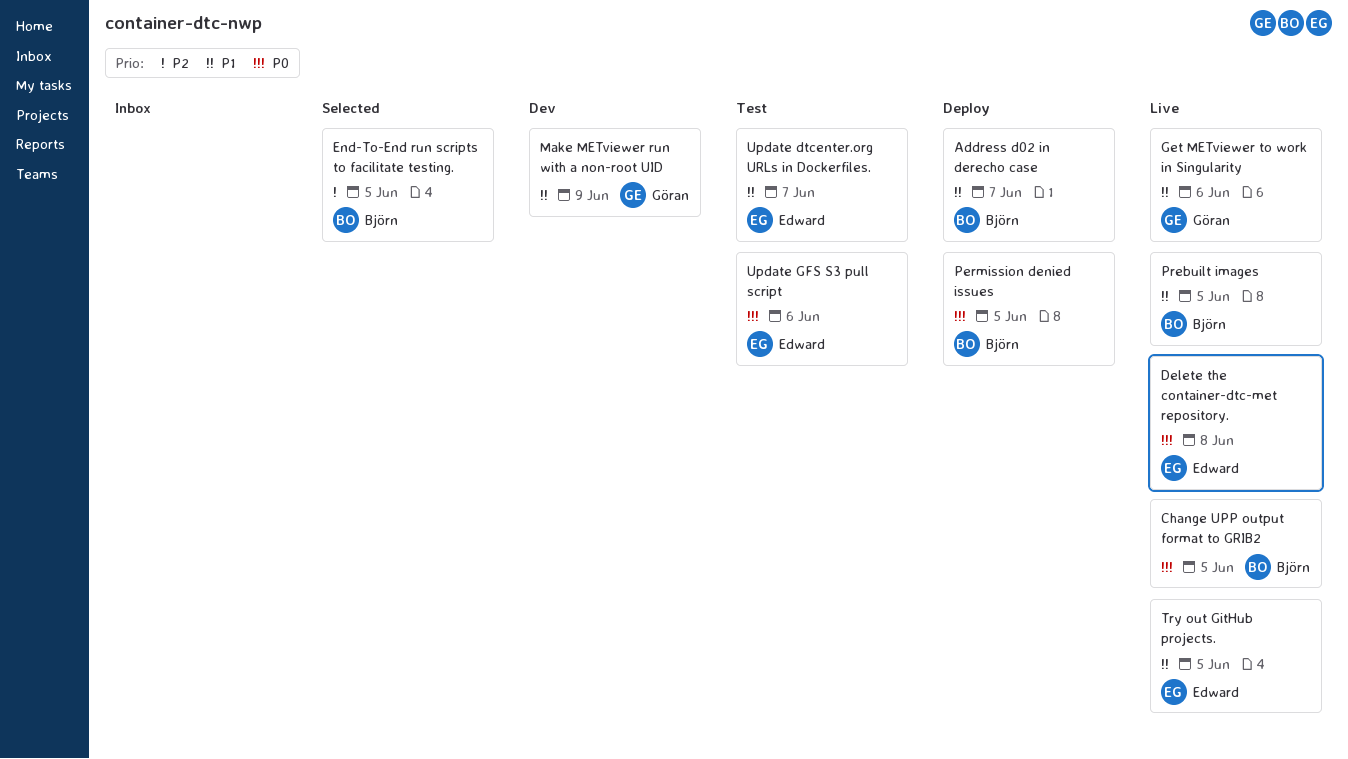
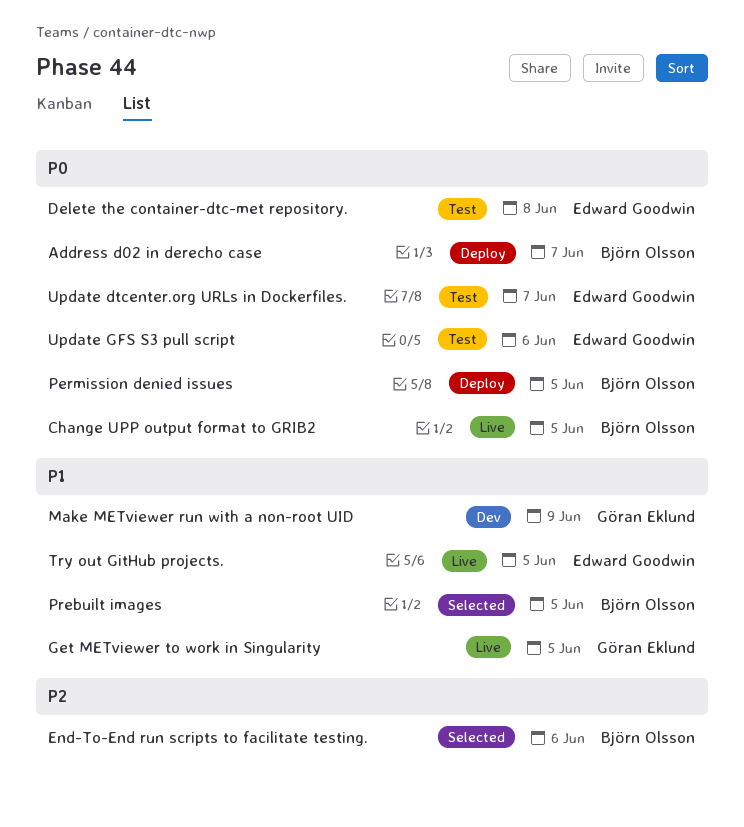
Address d02 in derecho case, priority: P1 -> P0
Delete the container-dtc-met repository., status: Live -> Test
End-To-End run scripts to facilitate testing., due: Jun 5 -> Jun 6
Get METviewer to work in Singularity, due: Jun 6 -> Jun 5
Prebuilt images, status: Live -> Selected
Update dtcenter.org URLs in Dockerfiles., priority: P1 -> P0

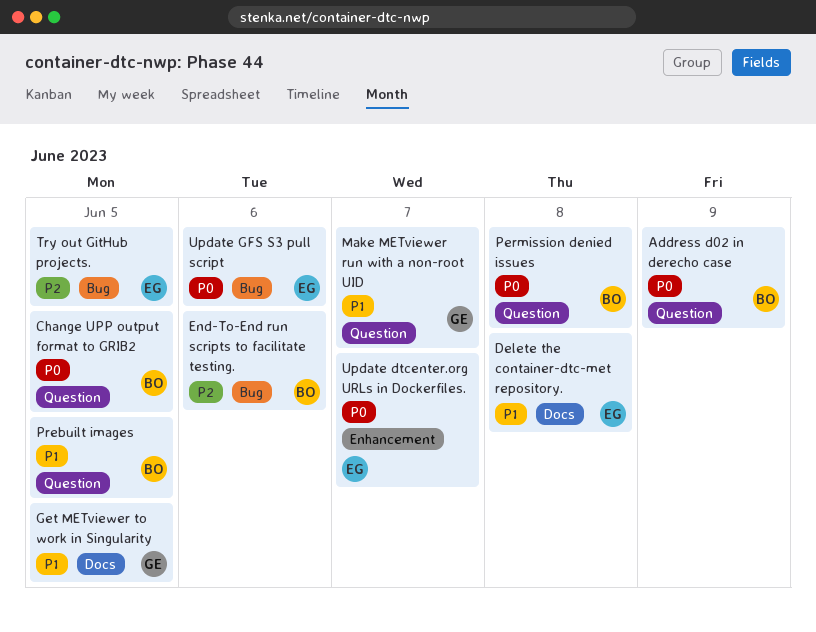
Address d02 in derecho case, due: Jun 7 -> Jun 9
Delete the container-dtc-met repository., priority: P0 -> P1
Make METviewer run with a non-root UID, due: Jun 9 -> Jun 7
Permission denied issues, due: Jun 5 -> Jun 8
Try out GitHub projects., priority: P1 -> P2

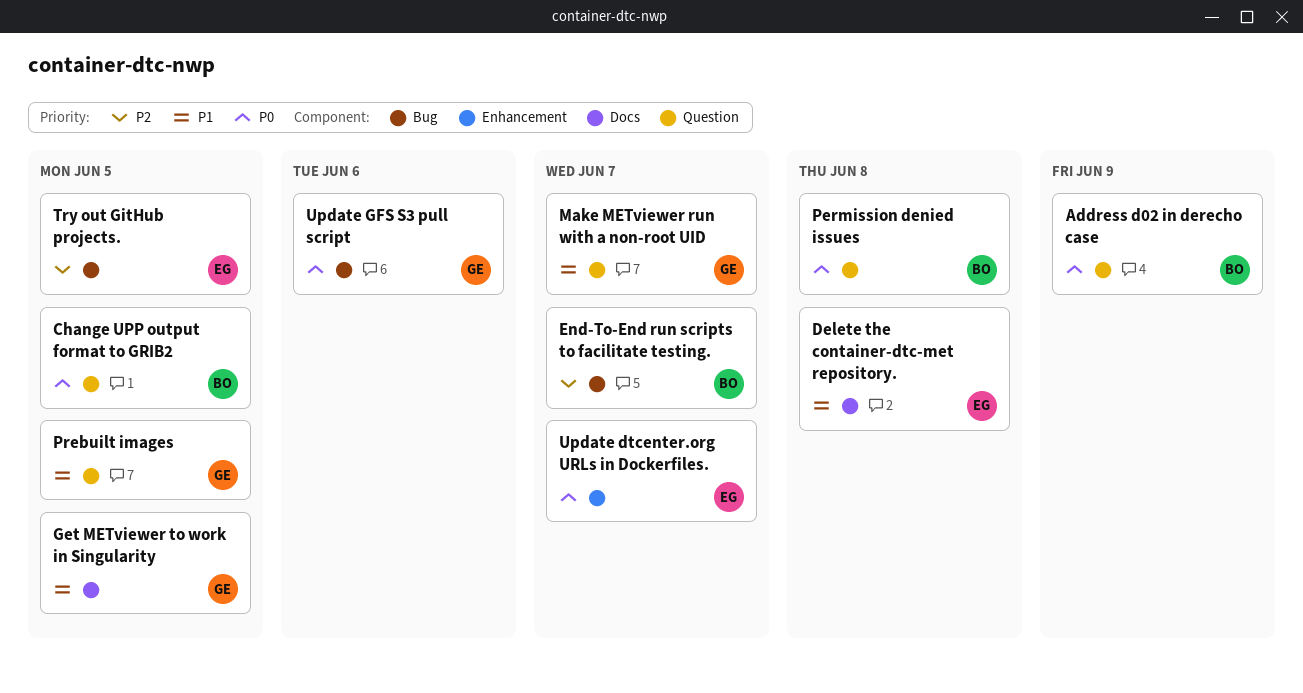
End-To-End run scripts to facilitate testing., due: Jun 6 -> Jun 7
Prebuilt images, owner: BO -> GE
Update GFS S3 pull script, owner: EG -> GE

